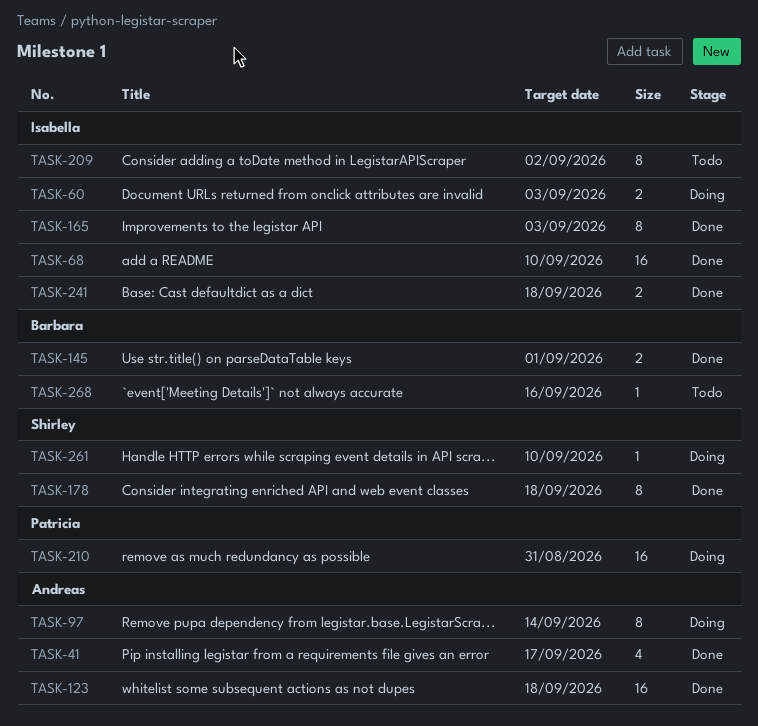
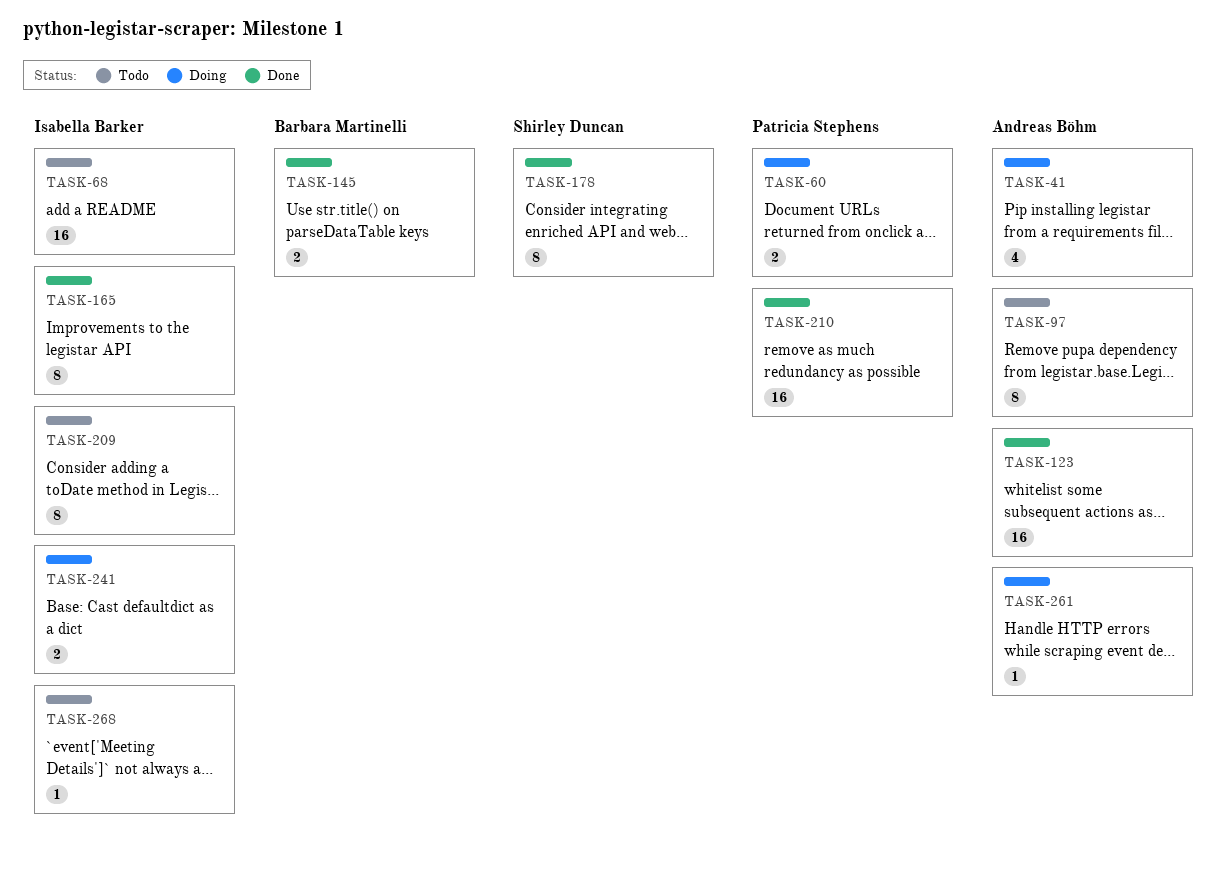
TASK-41, status: Done -> Doing
TASK-60, owner: Isabella Barker -> Patricia Stephens
TASK-68, status: Done -> Todo
TASK-97, status: Doing -> Todo
TASK-210, status: Doing -> Done
TASK-241, status: Done -> Doing
TASK-261, owner: Shirley Duncan -> Andreas Böhm
TASK-268, owner: Barbara Martinelli -> Isabella Barker

